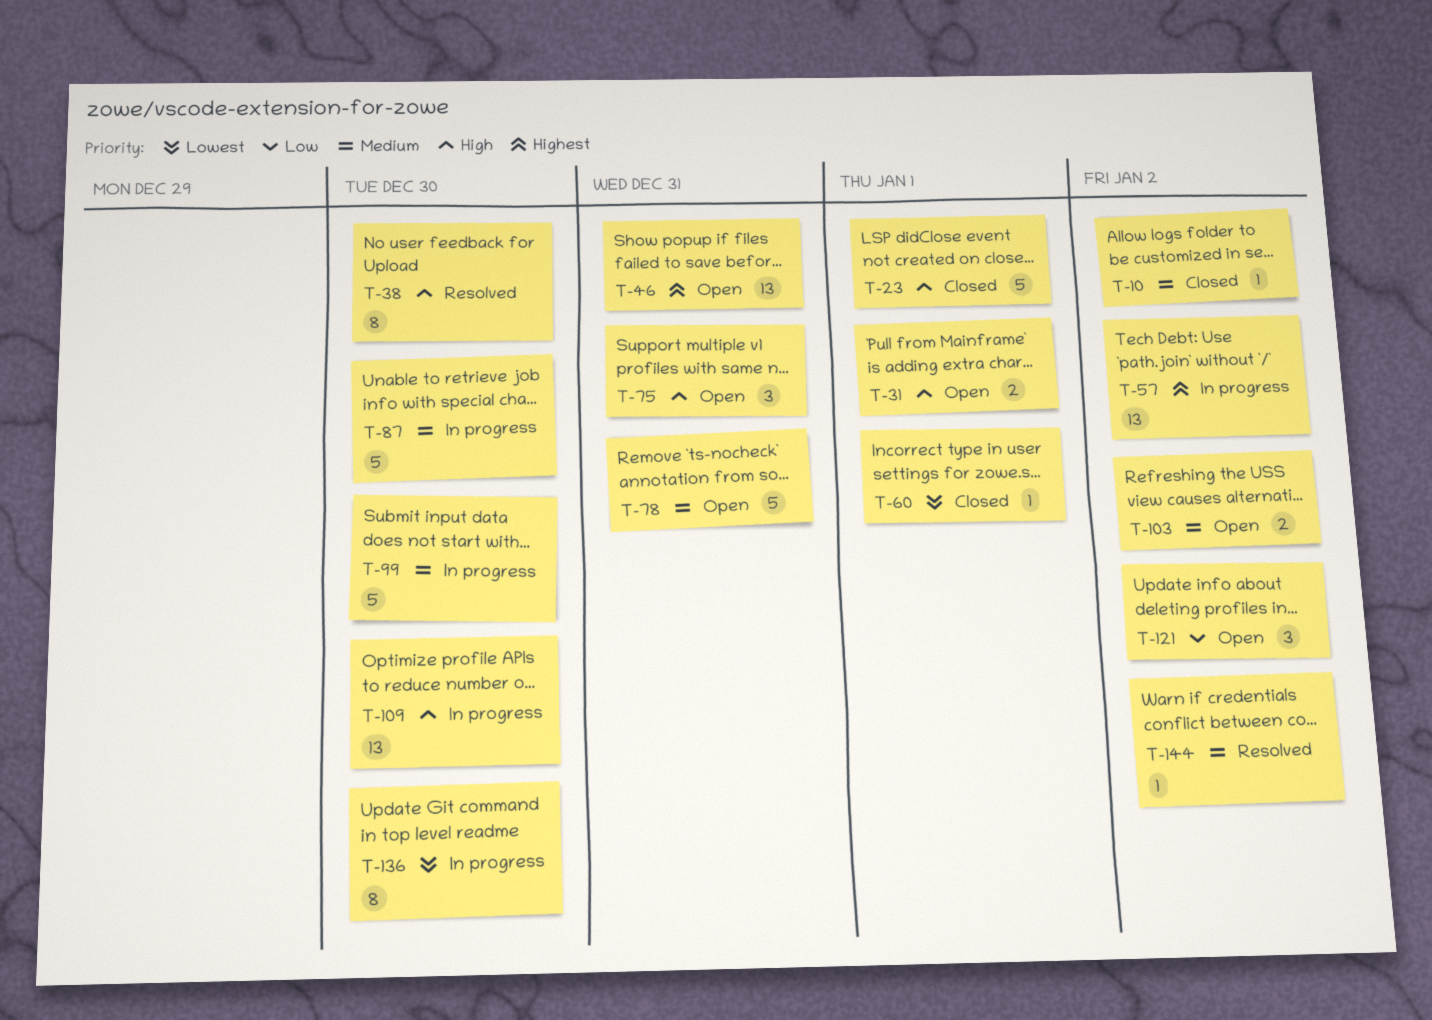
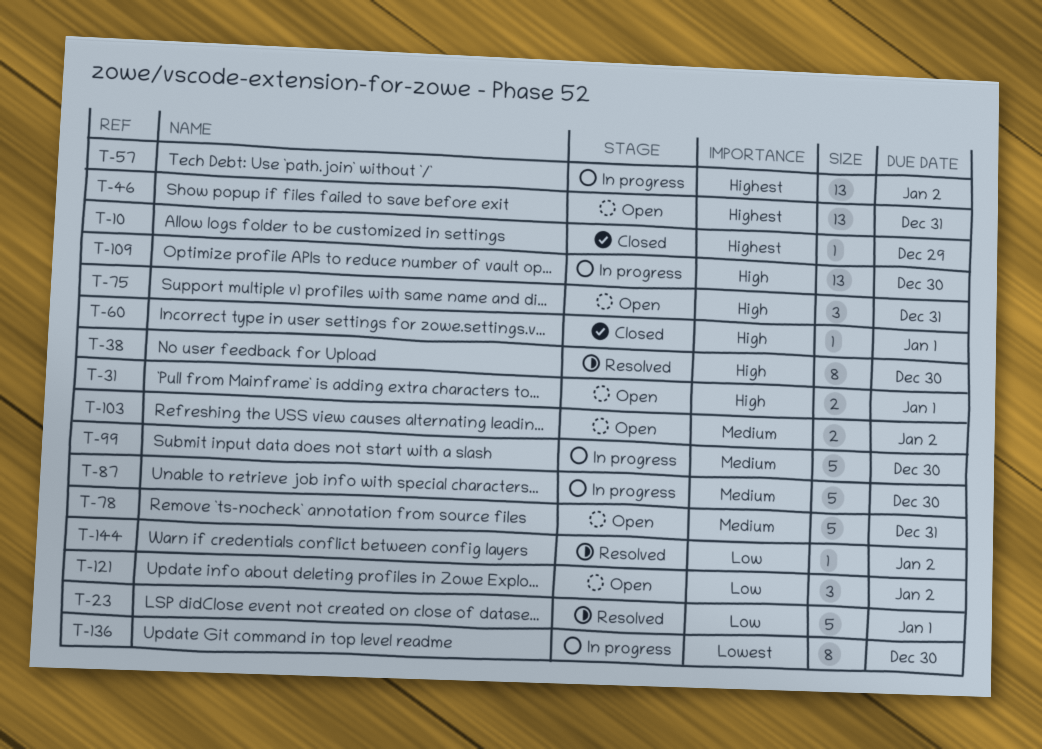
T-10, priority: Medium -> Highest
T-10, due: Jan 2 -> Dec 29
T-23, status: Closed -> Resolved
T-23, priority: High -> Low
T-60, priority: Lowest -> High
T-144, priority: Medium -> Low

